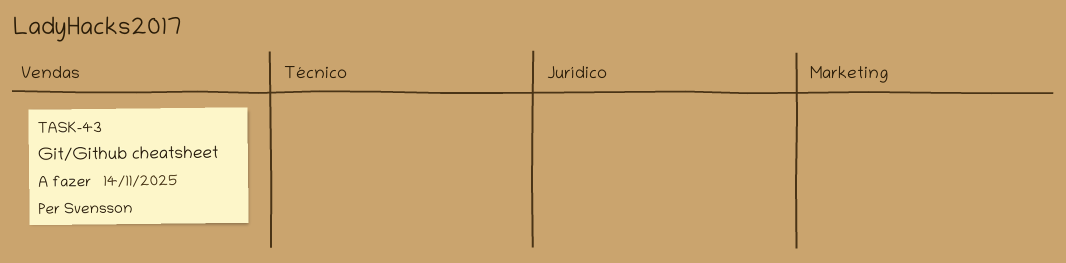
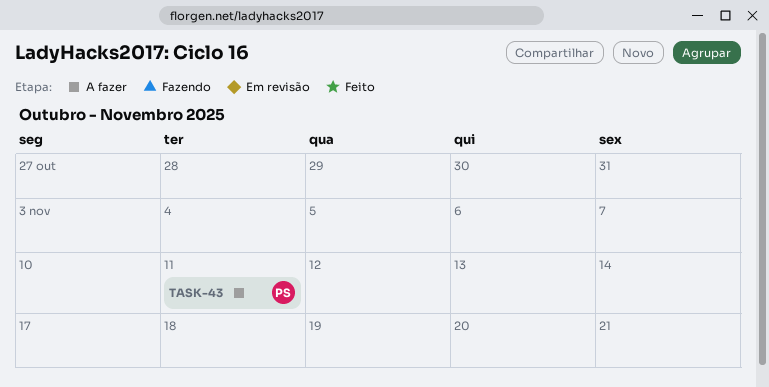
TASK-43, due: Nov 14 -> Nov 11

